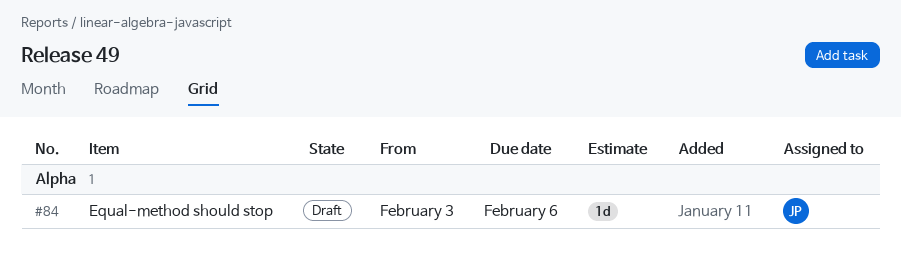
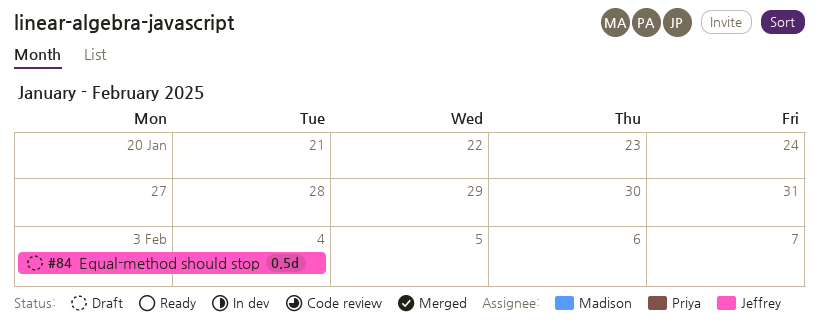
#84, estimate: 1d -> 0.5d
#84, due: Feb 6 -> Feb 4

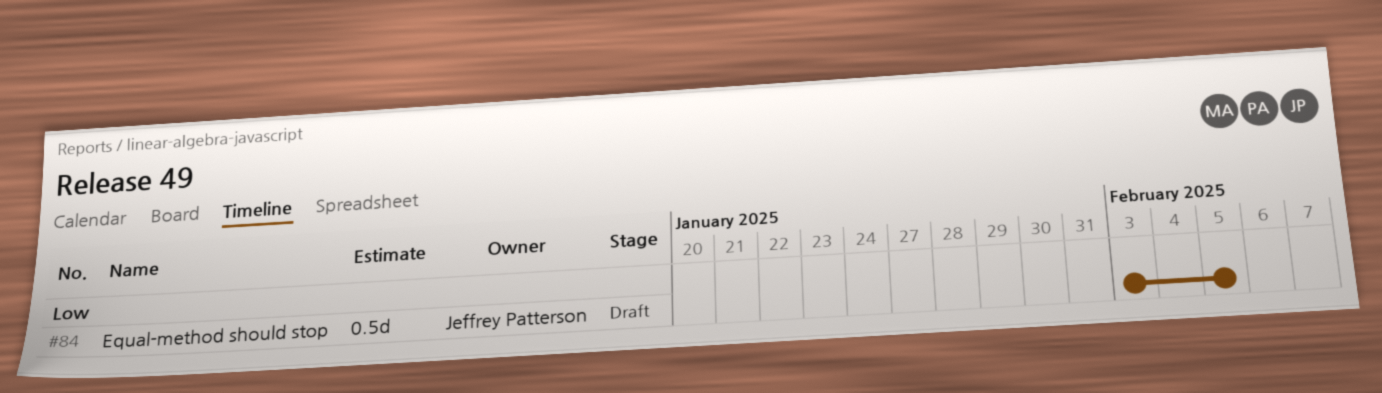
#84, due: Feb 4 -> Feb 5

